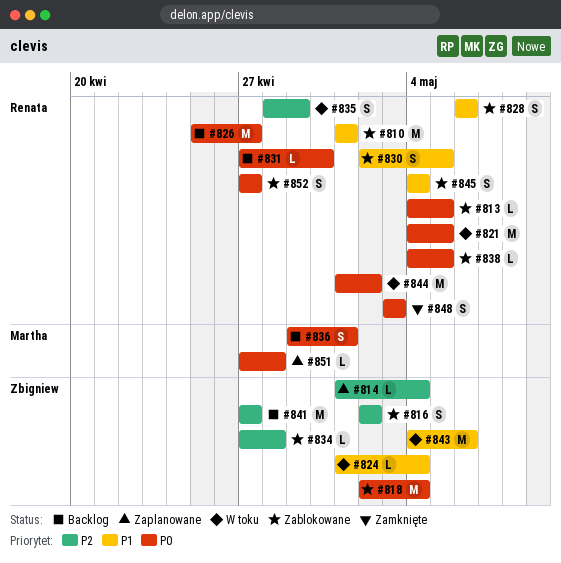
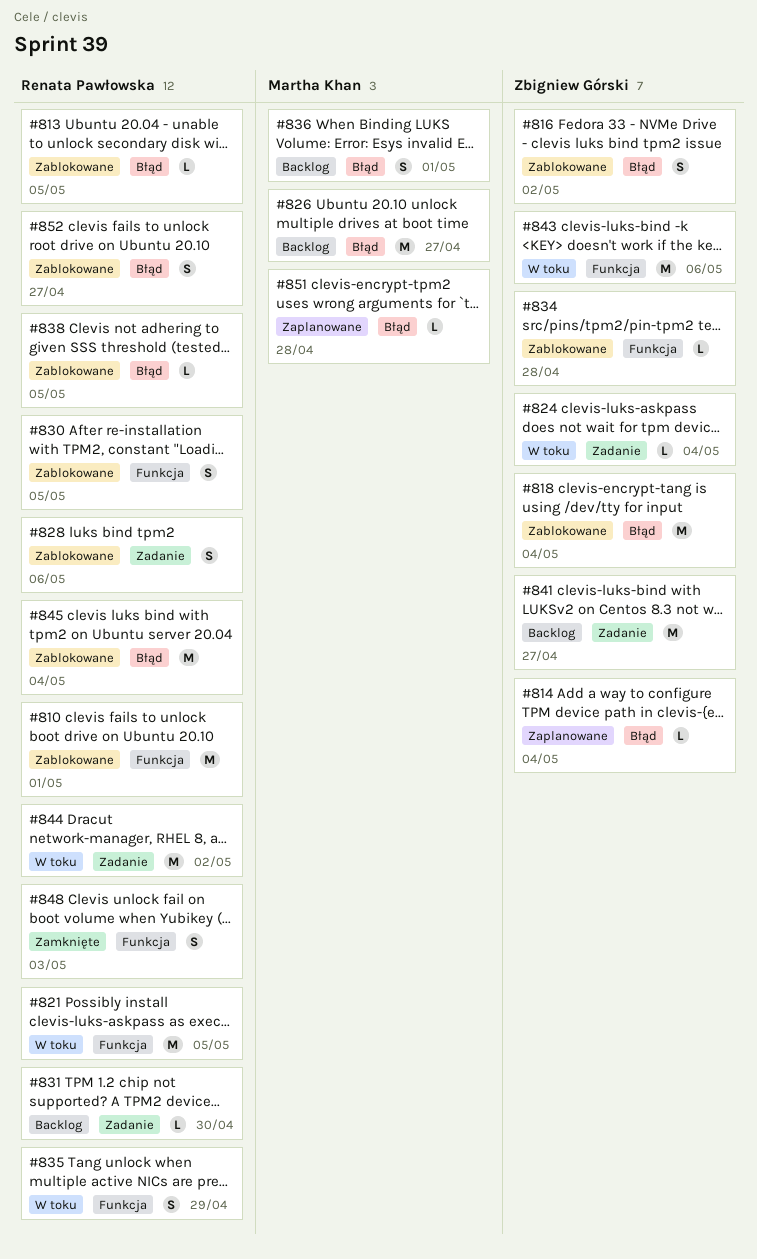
#826, owner: Renata Pawłowska -> Martha Khan
#845, estimate: S -> M

